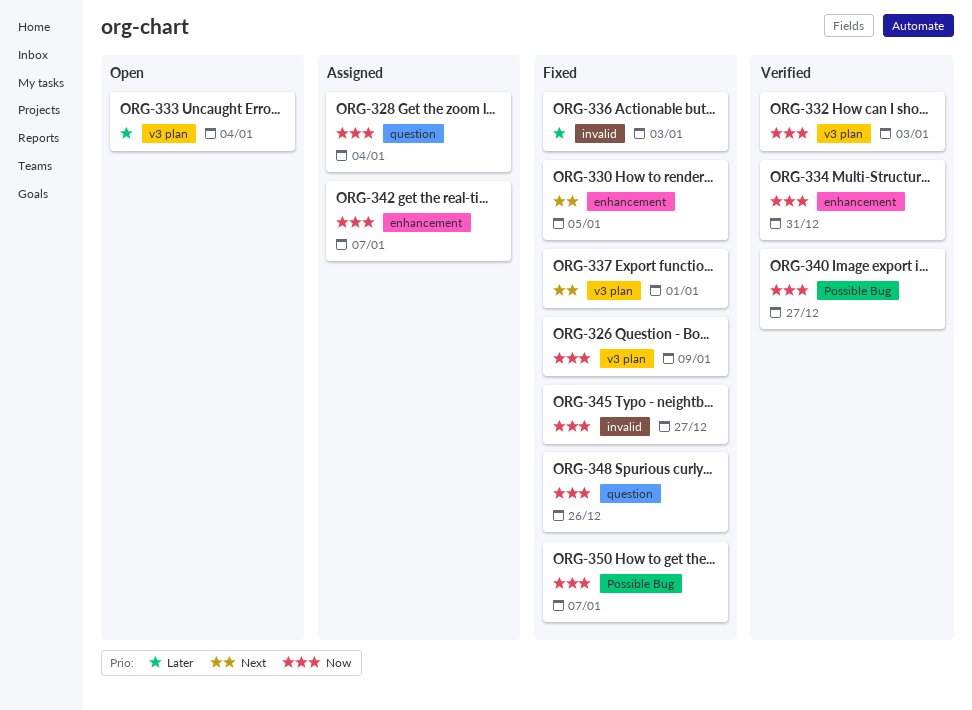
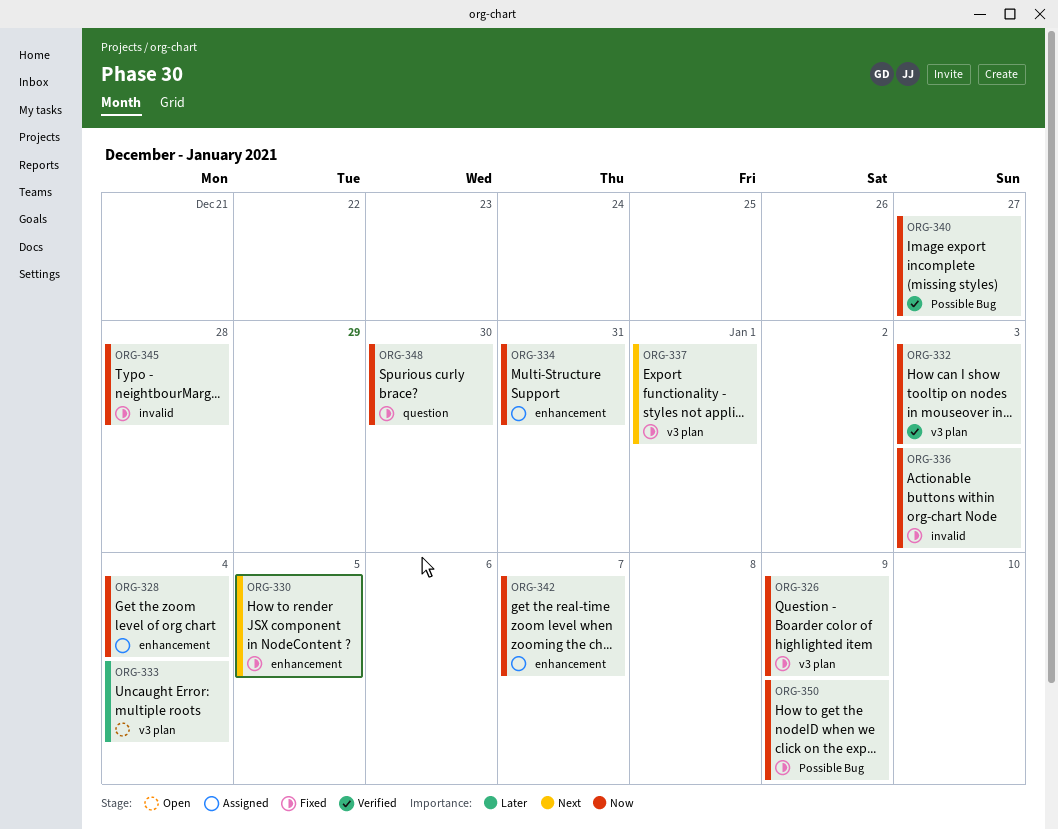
ORG-328, label: question -> enhancement
ORG-334, status: Verified -> Assigned
ORG-336, priority: Later -> Now
ORG-345, due: Dec 27 -> Dec 28
ORG-348, due: Dec 26 -> Dec 30
ORG-350, due: Jan 7 -> Jan 9

